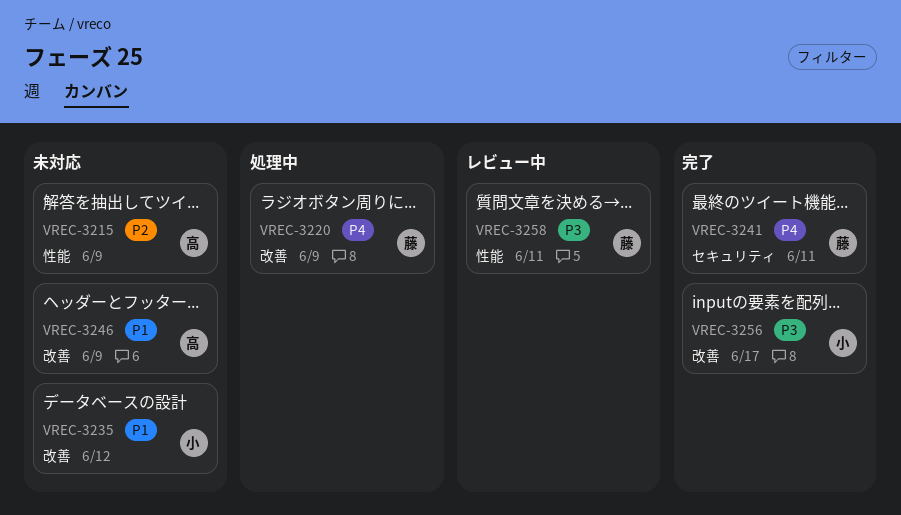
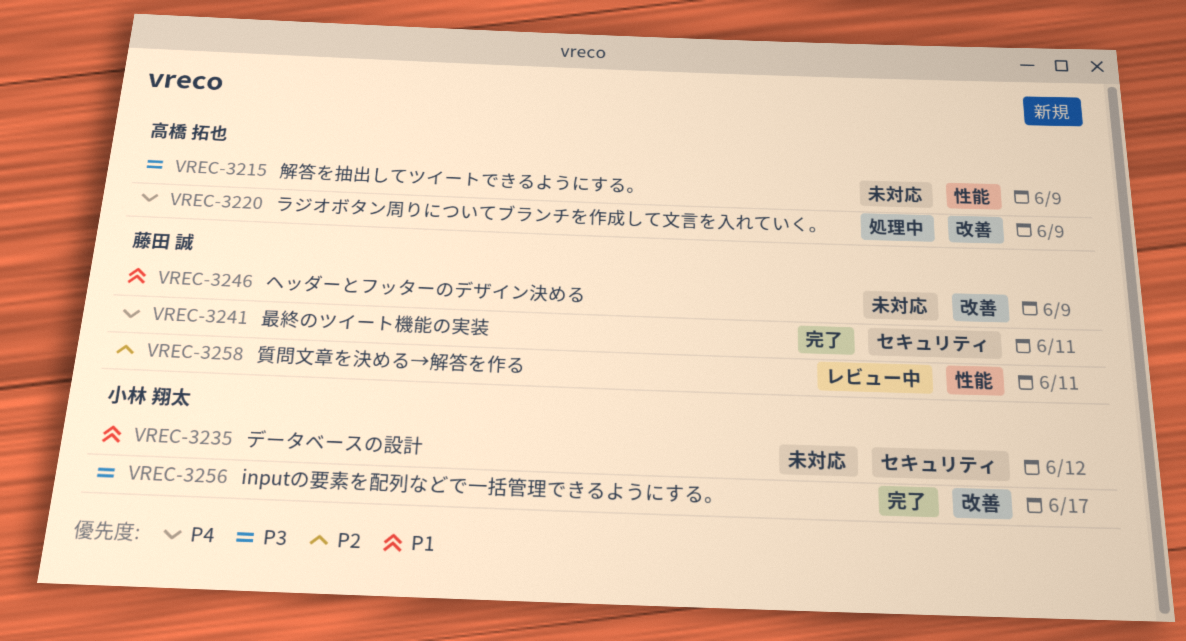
VREC-3215, priority: P2 -> P3
VREC-3220, owner: 藤田 誠 -> 高橋 拓也
VREC-3235, label: 改善 -> セキュリティ
VREC-3246, owner: 高橋 拓也 -> 藤田 誠
VREC-3258, priority: P3 -> P2

